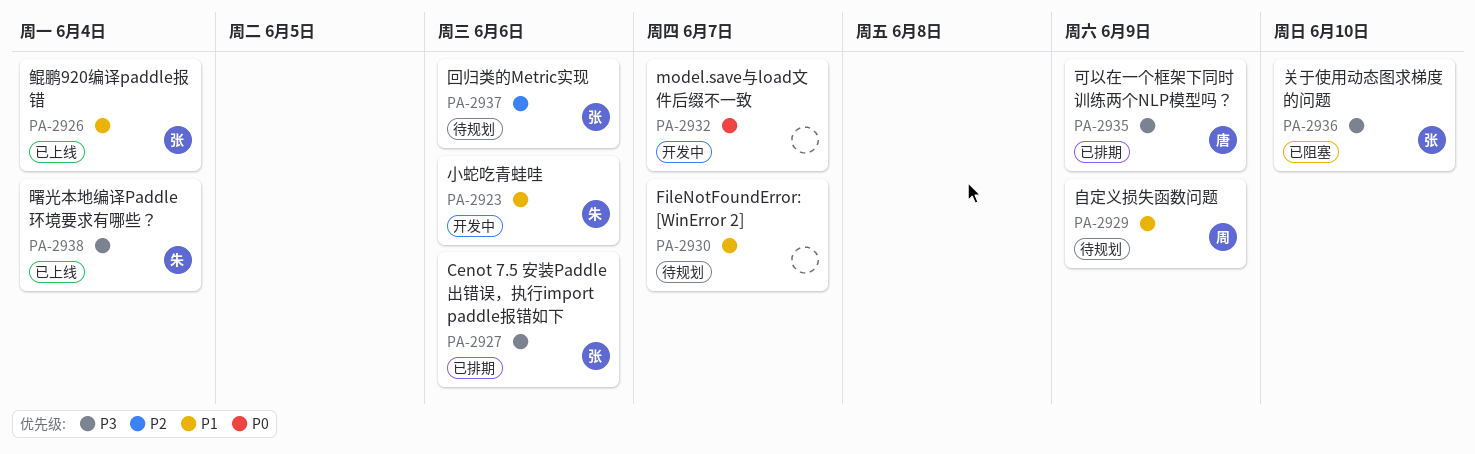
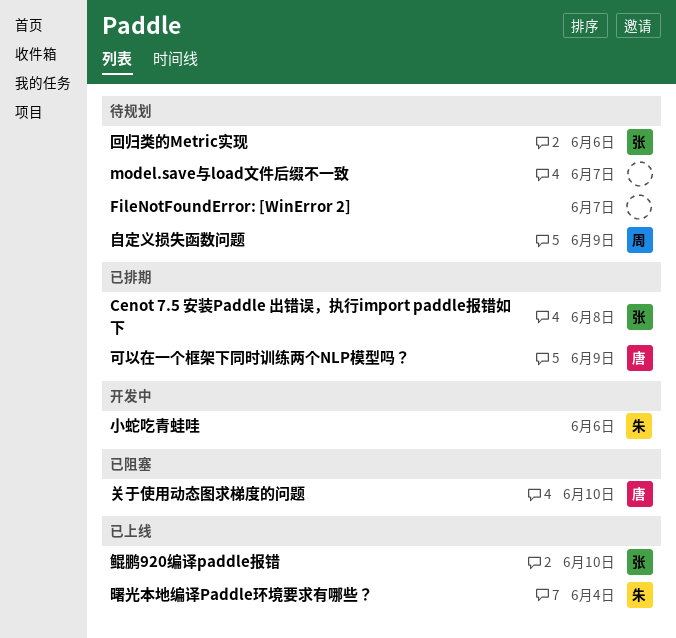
Cenot 7.5 安装Paddle 出错误，执行import paddle报错如下, due: Jun 6 -> Jun 8
model.save与load文件后缀不一致, status: 开发中 -> 待规划
关于使用动态图求梯度的问题, owner: 张 -> 唐
鲲鹏920编译paddle报错, due: Jun 4 -> Jun 10

